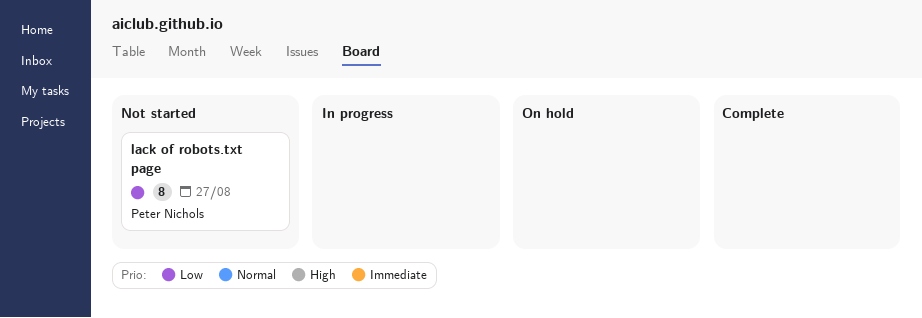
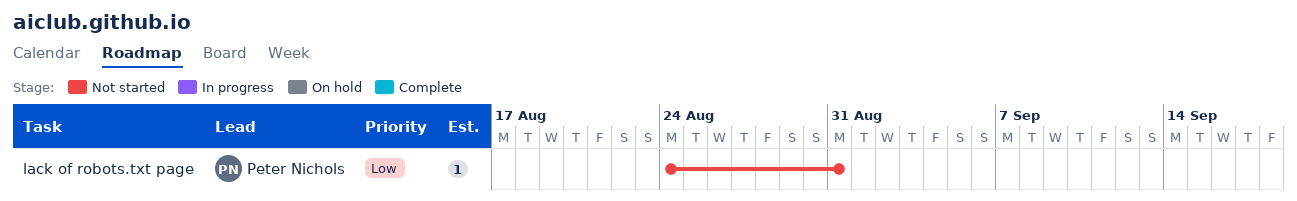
lack of robots.txt page, estimate: 8 -> 1
lack of robots.txt page, due: Aug 27 -> Aug 31

